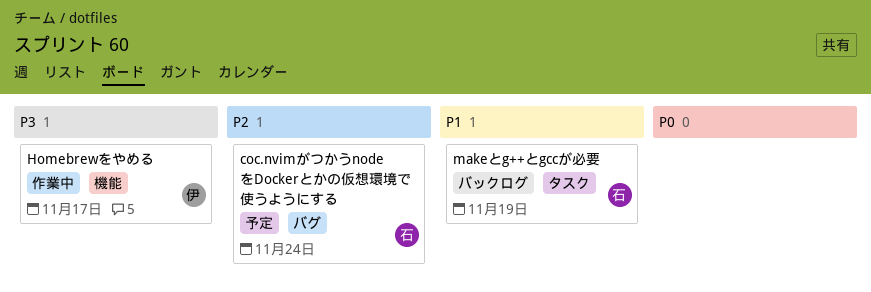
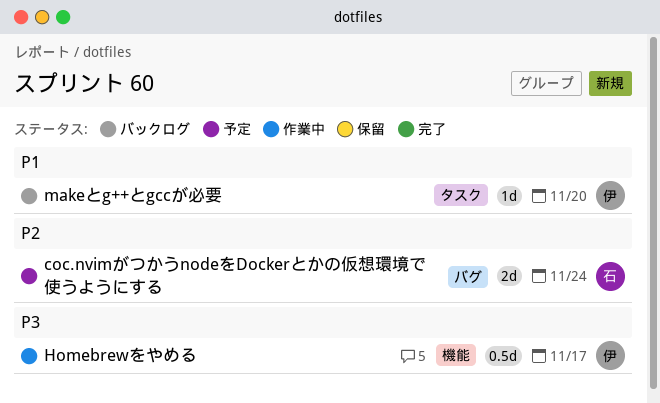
makeとg++とgccが必要, owner: 石 -> 伊
makeとg++とgccが必要, due: Nov 19 -> Nov 20

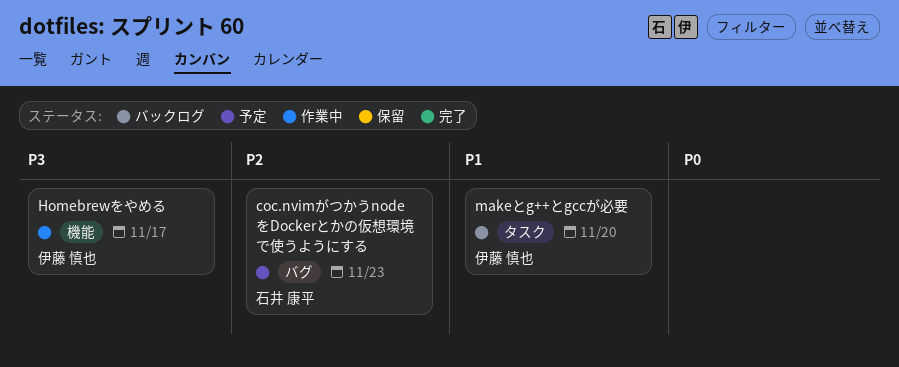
coc.nvimがつかうnodeをDockerとかの仮想環境で使うようにする, due: Nov 24 -> Nov 23

